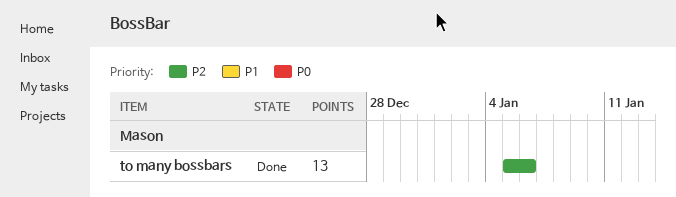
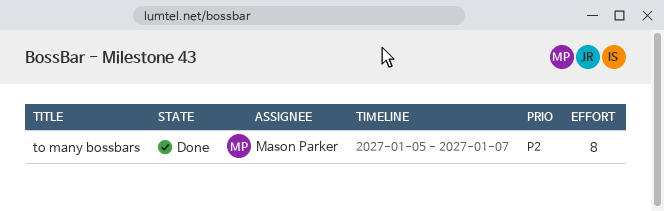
to many bossbars, estimate: 13 -> 8
to many bossbars, due: Jan 6 -> Jan 7

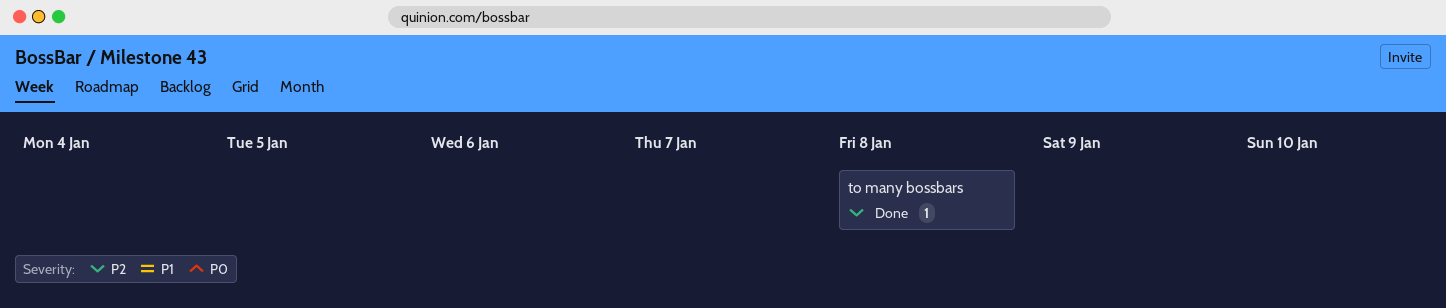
to many bossbars, estimate: 8 -> 1
to many bossbars, due: Jan 7 -> Jan 8

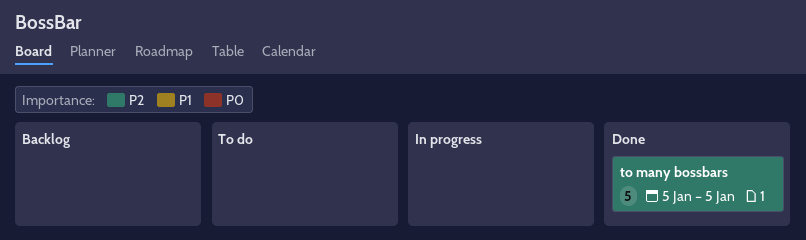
to many bossbars, estimate: 1 -> 5
to many bossbars, due: Jan 8 -> Jan 5

